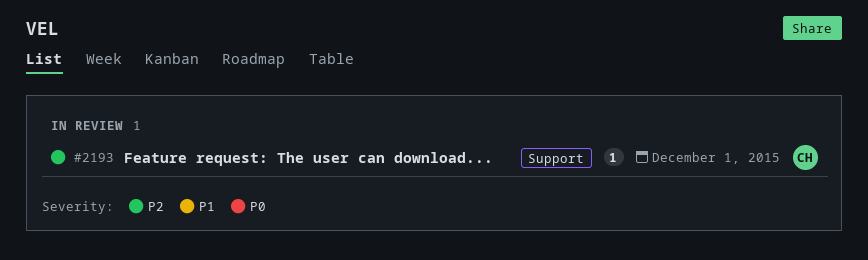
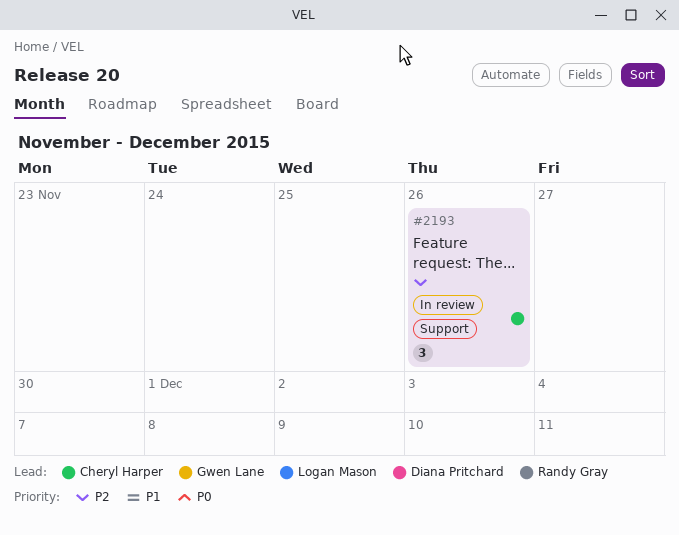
#2193, estimate: 1 -> 3
#2193, due: Dec 1 -> Nov 26

